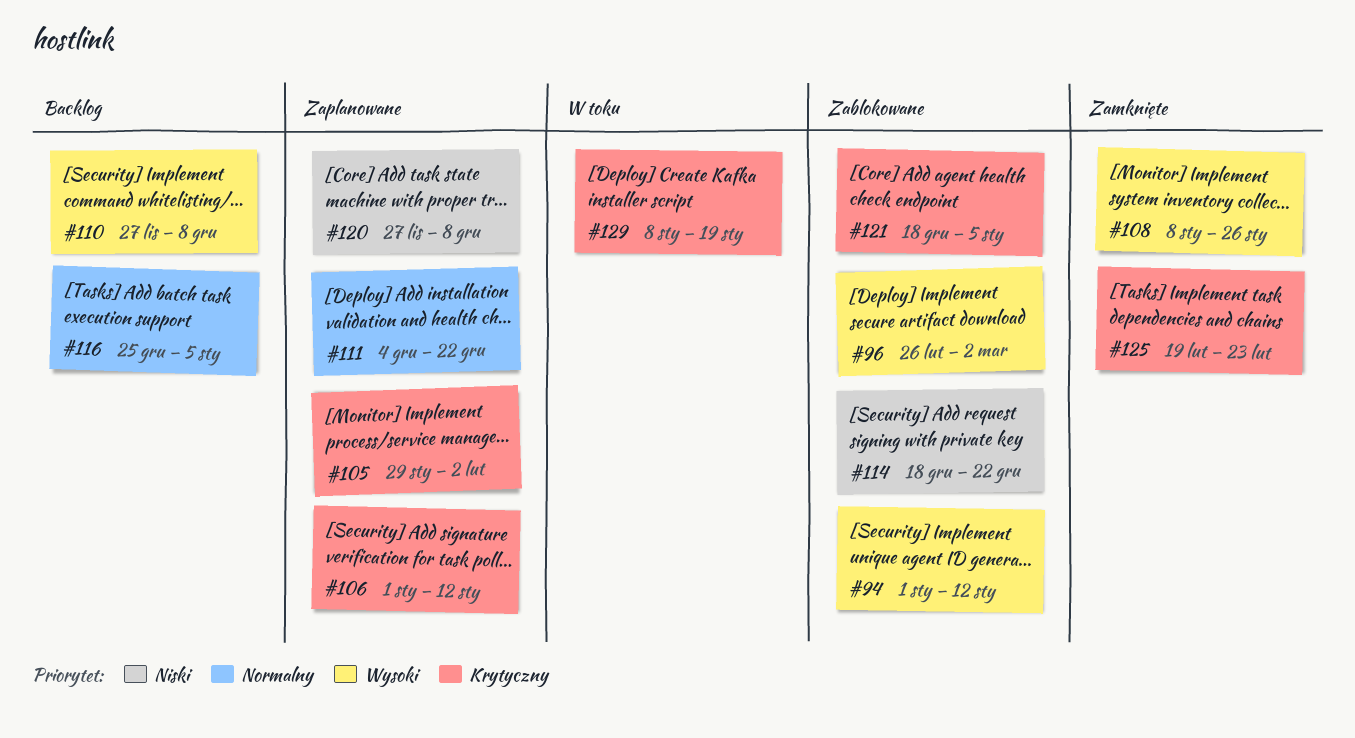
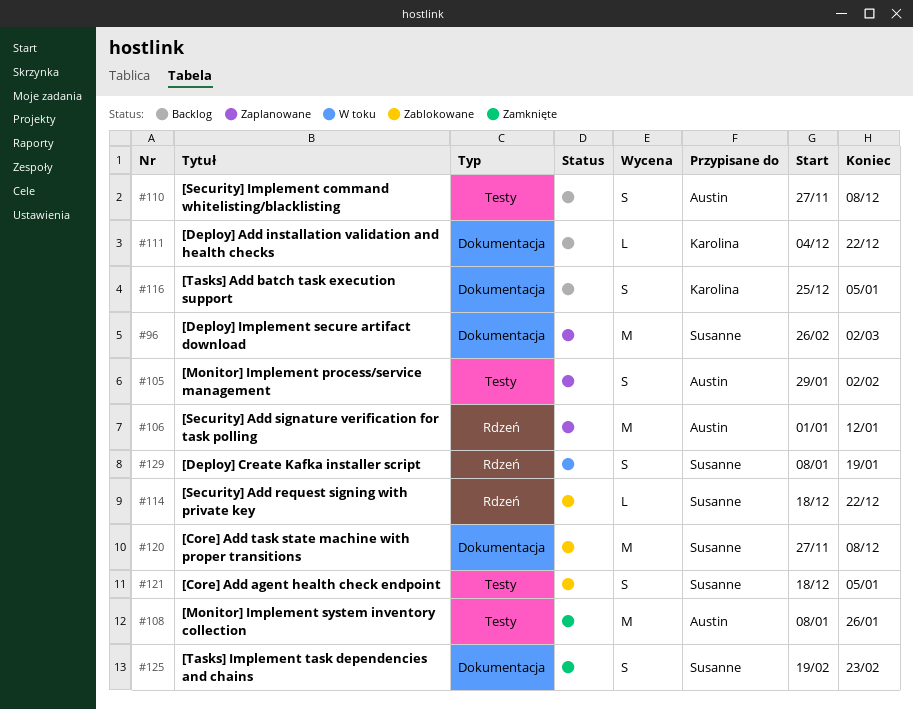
#94: present -> none
#96, status: Zablokowane -> Zaplanowane
#111, status: Zaplanowane -> Backlog
#120, status: Zaplanowane -> Zablokowane

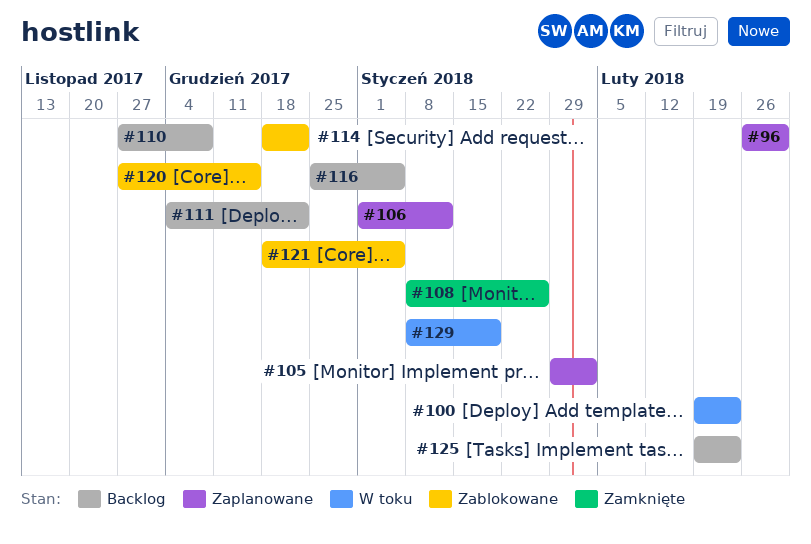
#100: none -> present
#120, due: Dec 8 -> Dec 15
#125, status: Zamknięte -> Backlog

